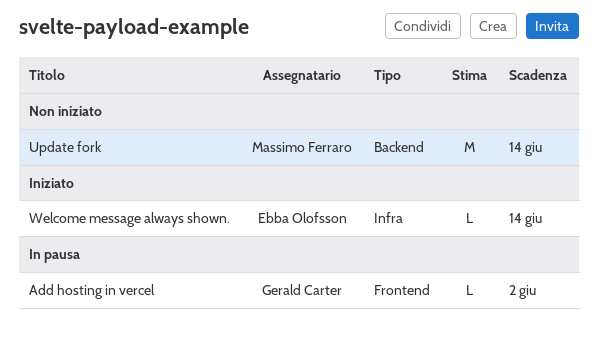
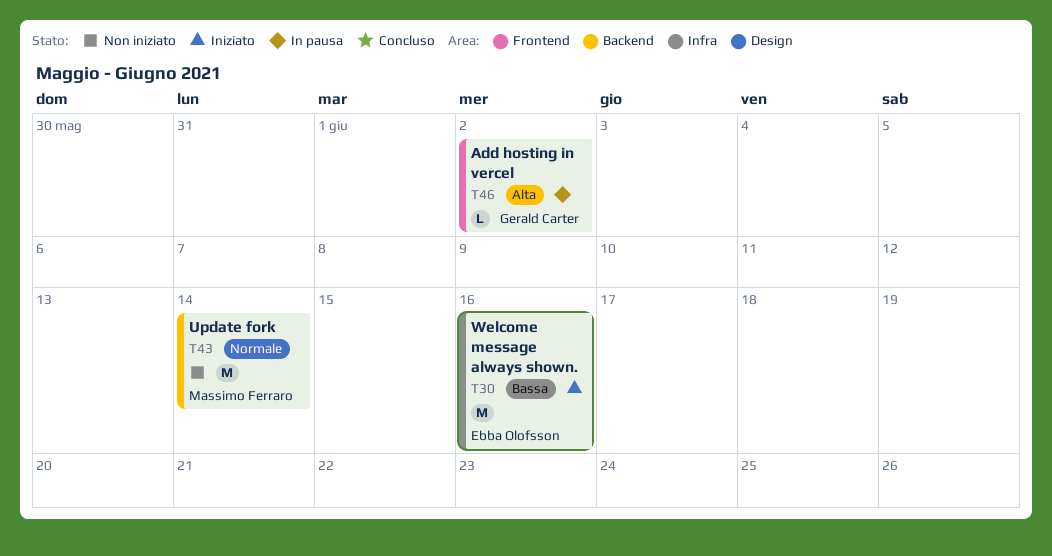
Welcome message always shown., estimate: L -> M
Welcome message always shown., due: Jun 14 -> Jun 16

